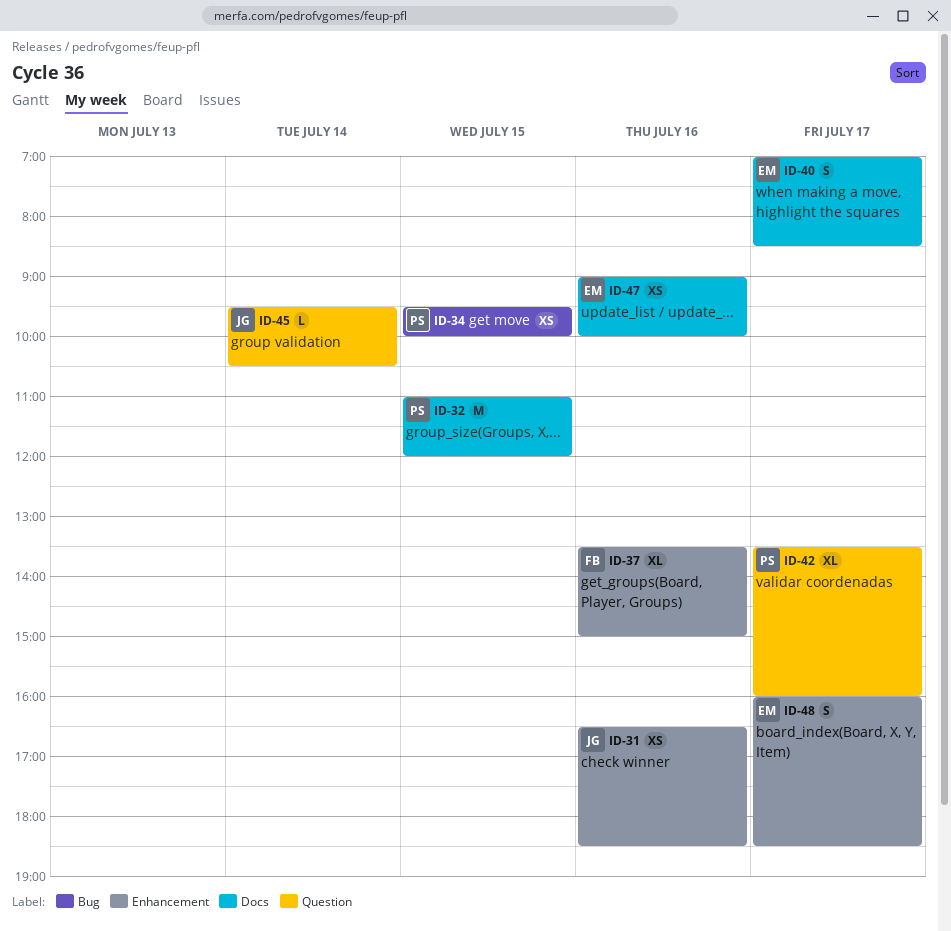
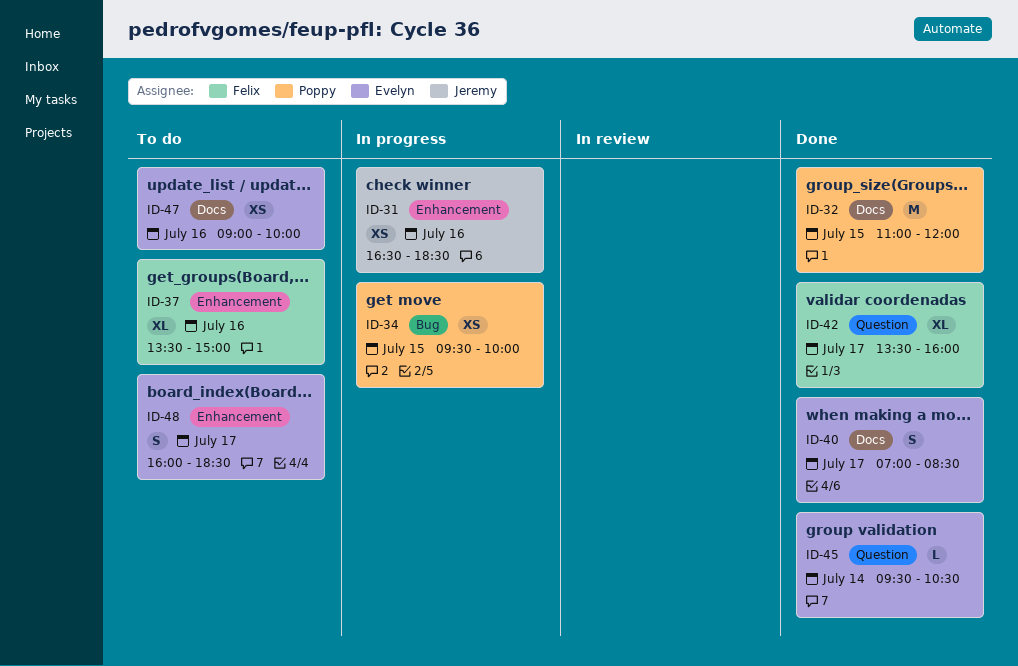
ID-42, owner: Poppy -> Felix
ID-45, owner: Jeremy -> Evelyn

